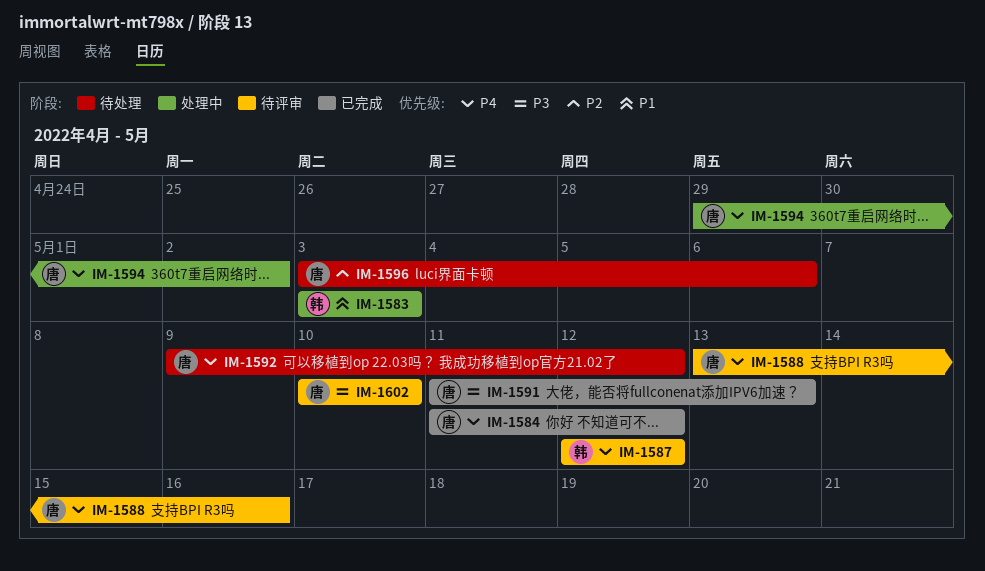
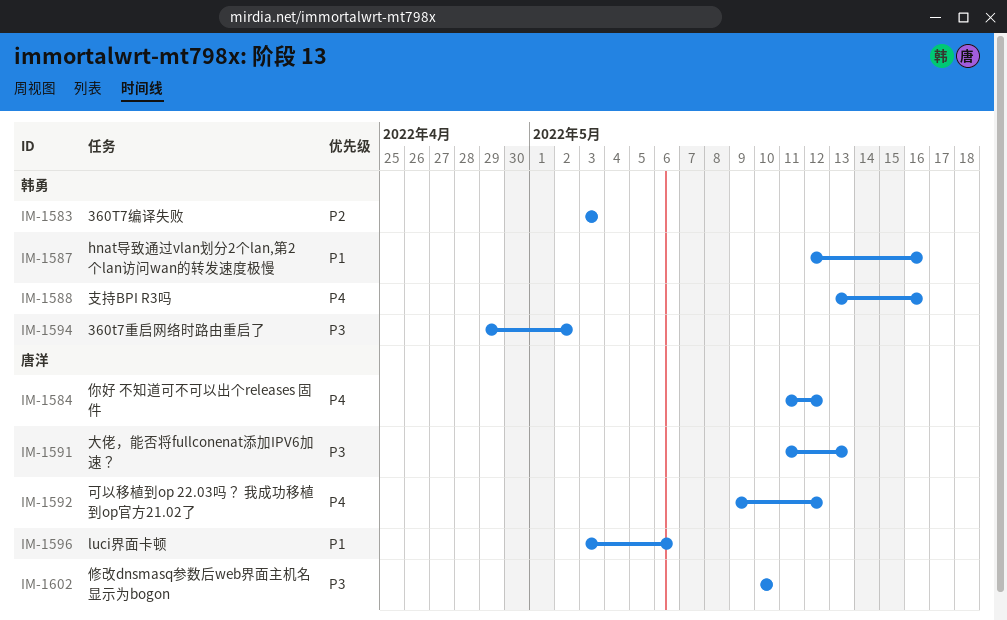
IM-1583, priority: P1 -> P2
IM-1587, priority: P4 -> P1
IM-1587, due: May 12 -> May 16
IM-1588, owner: 唐洋 -> 韩勇
IM-1594, owner: 唐洋 -> 韩勇
IM-1594, priority: P4 -> P3
IM-1596, priority: P2 -> P1

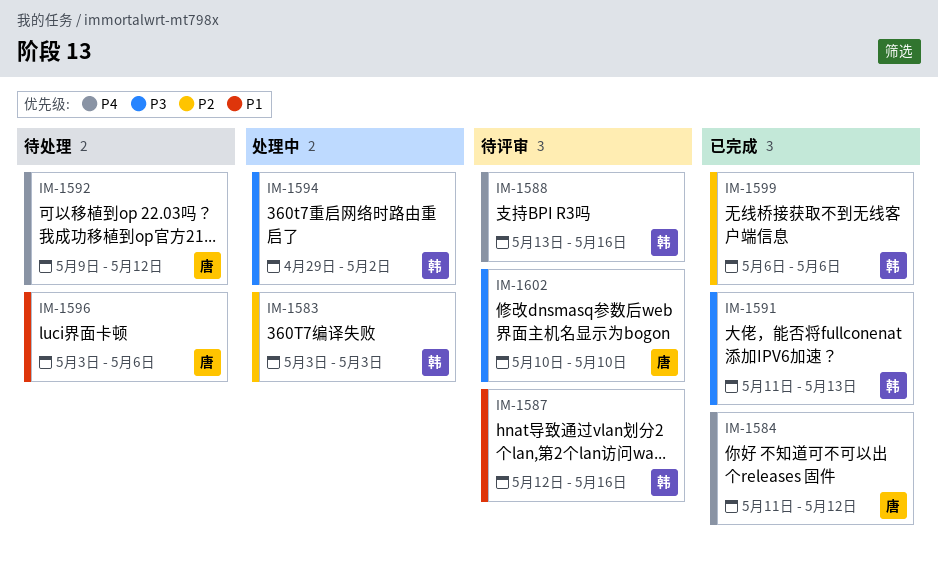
IM-1591, owner: 唐洋 -> 韩勇
IM-1599: none -> present

